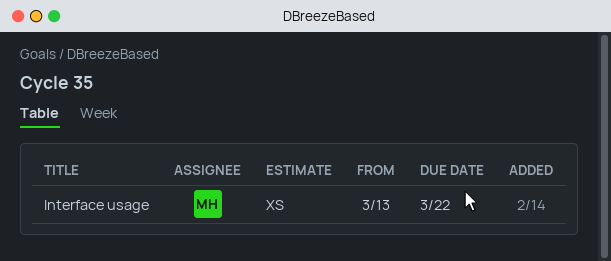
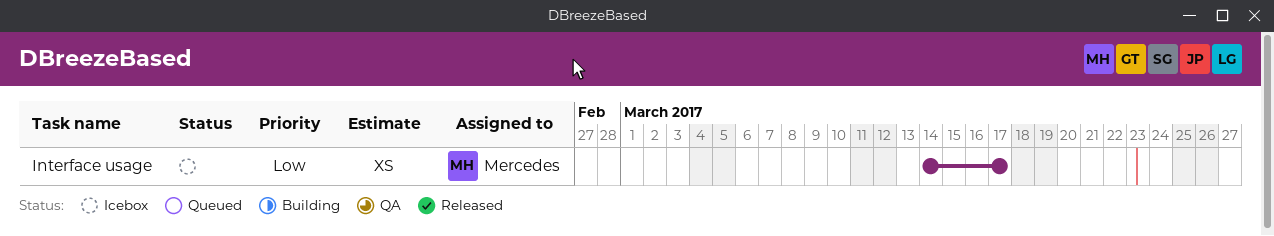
Interface usage, start: Mar 13 -> Mar 14
Interface usage, due: Mar 22 -> Mar 17

